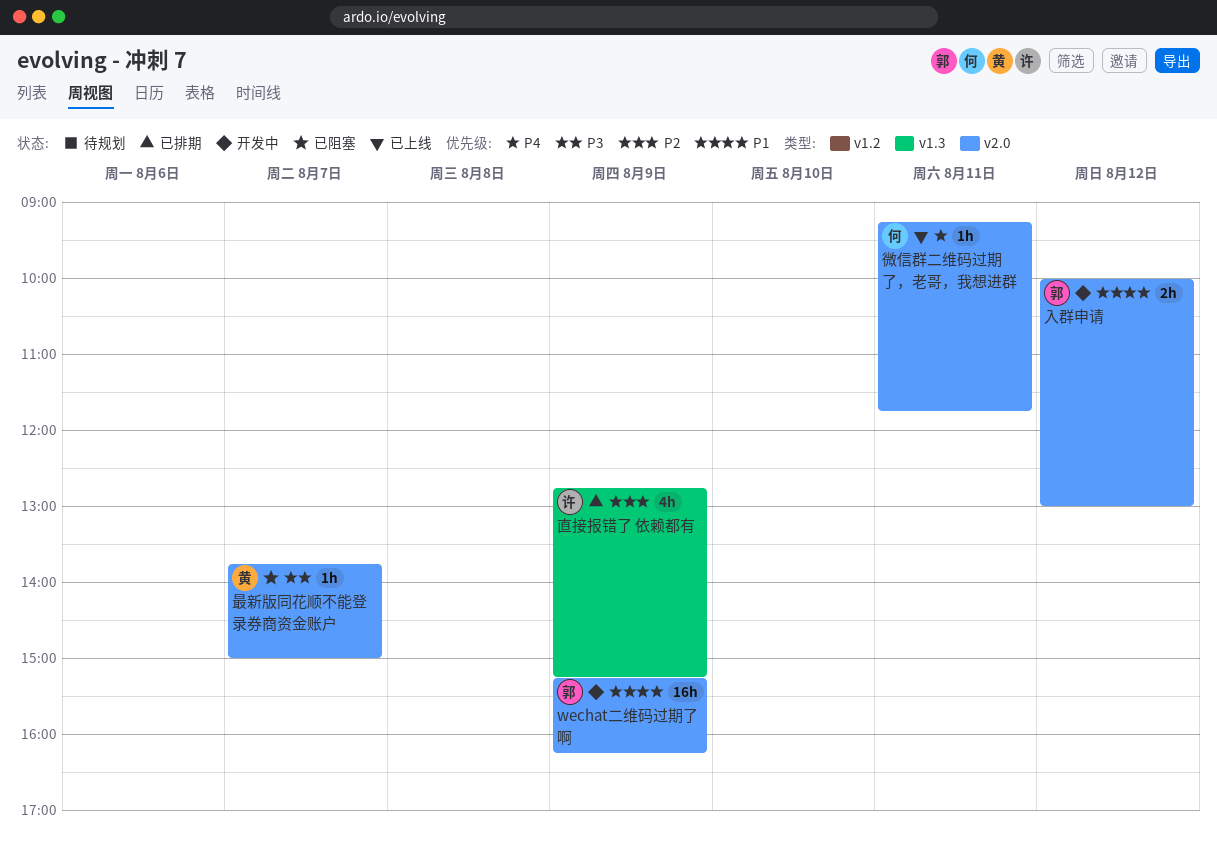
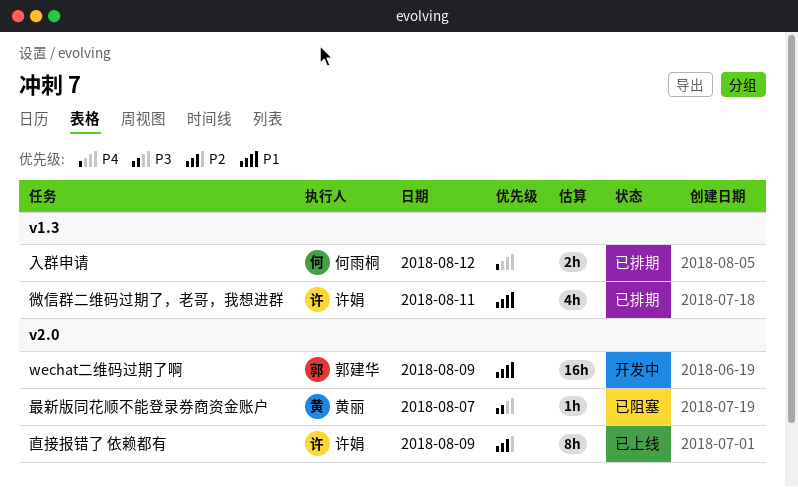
入群申请, status: 开发中 -> 已排期
入群申请, owner: 郭建华 -> 何雨桐
入群申请, priority: P1 -> P4
入群申请, label: v2.0 -> v1.3
微信群二维码过期了，老哥，我想进群, status: 已上线 -> 已排期
微信群二维码过期了，老哥，我想进群, owner: 何雨桐 -> 许娟
微信群二维码过期了，老哥，我想进群, priority: P4 -> P1
微信群二维码过期了，老哥，我想进群, label: v2.0 -> v1.3
微信群二维码过期了，老哥，我想进群, estimate: 1h -> 4h
直接报错了 依赖都有, status: 已排期 -> 已上线
直接报错了 依赖都有, label: v1.3 -> v2.0
直接报错了 依赖都有, estimate: 4h -> 8h

